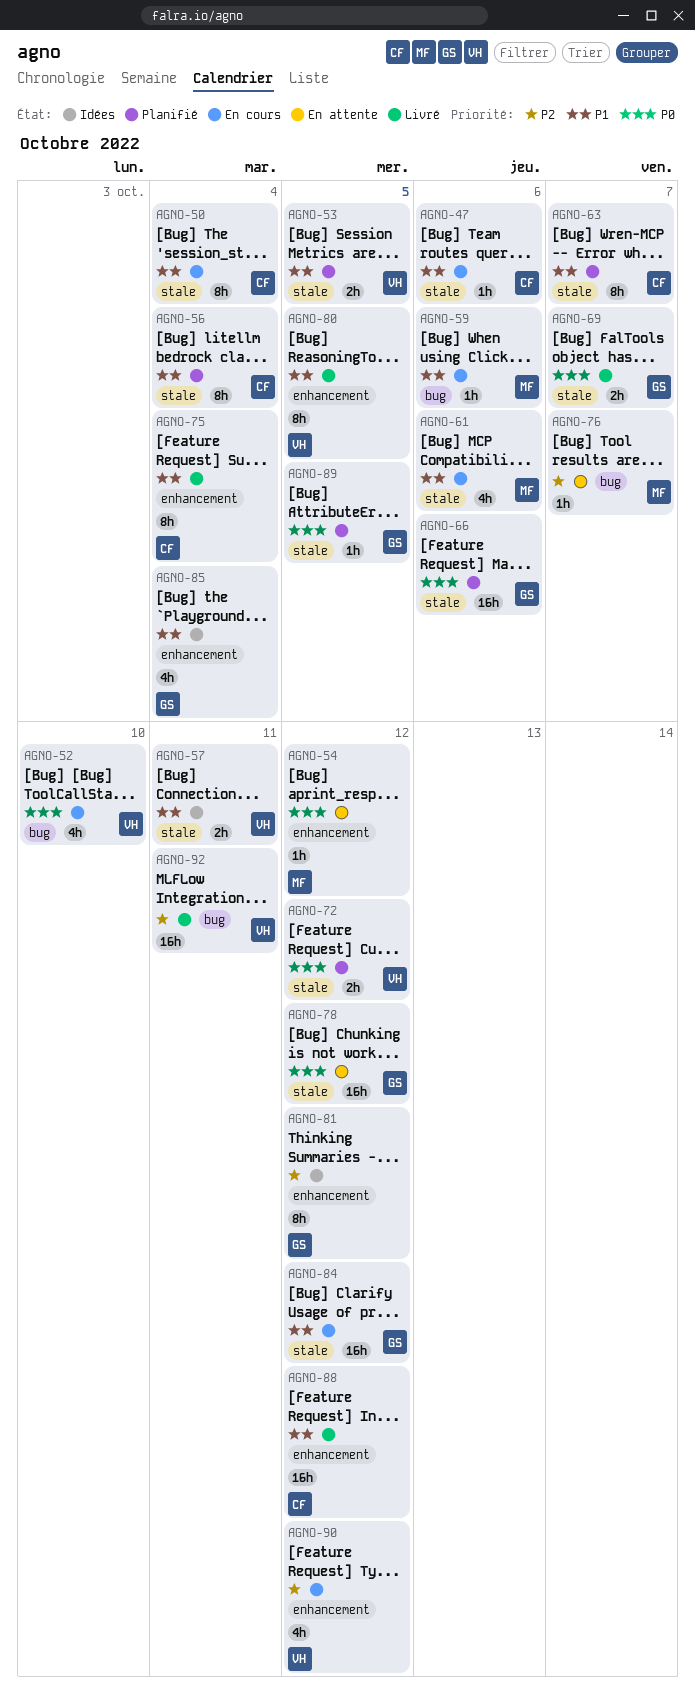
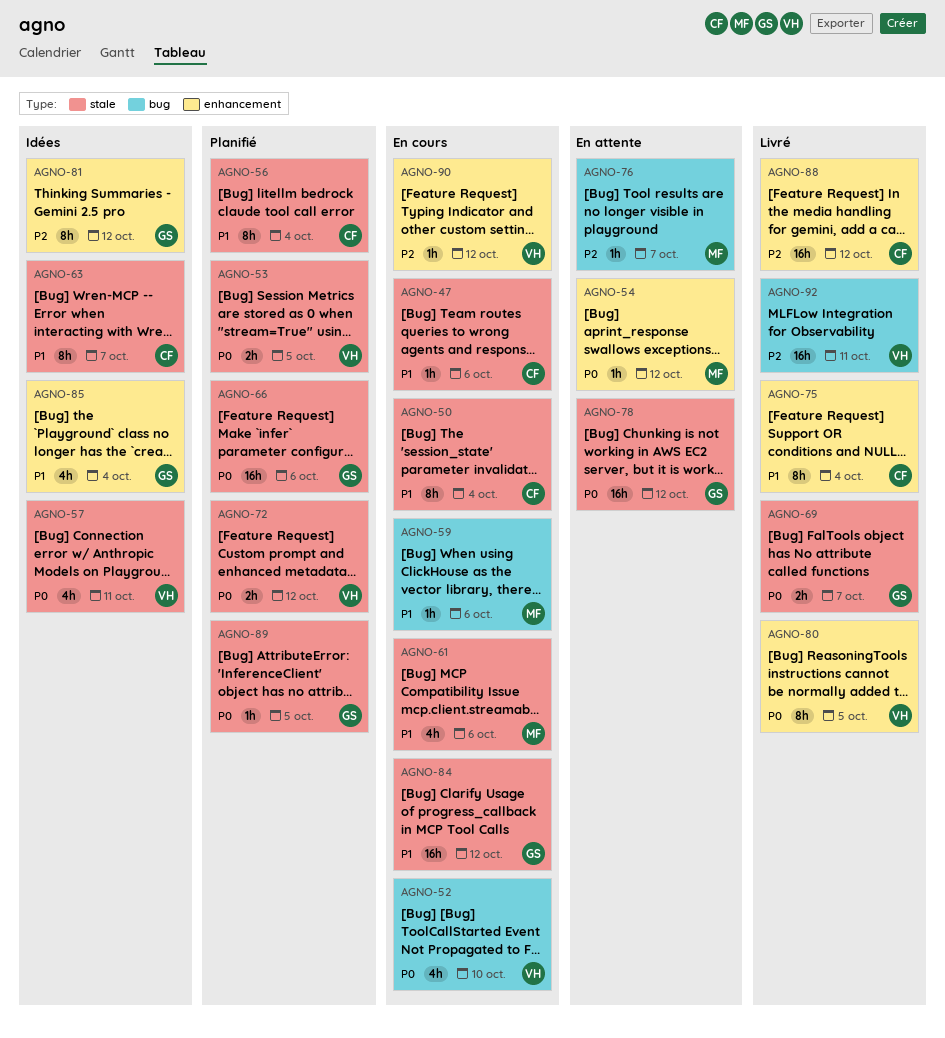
AGNO-53, priority: P1 -> P0
AGNO-57, priority: P1 -> P0
AGNO-57, estimate: 2h -> 4h
AGNO-63, status: Planifié -> Idées
AGNO-80, priority: P1 -> P0
AGNO-88, priority: P1 -> P2
AGNO-90, estimate: 4h -> 1h

